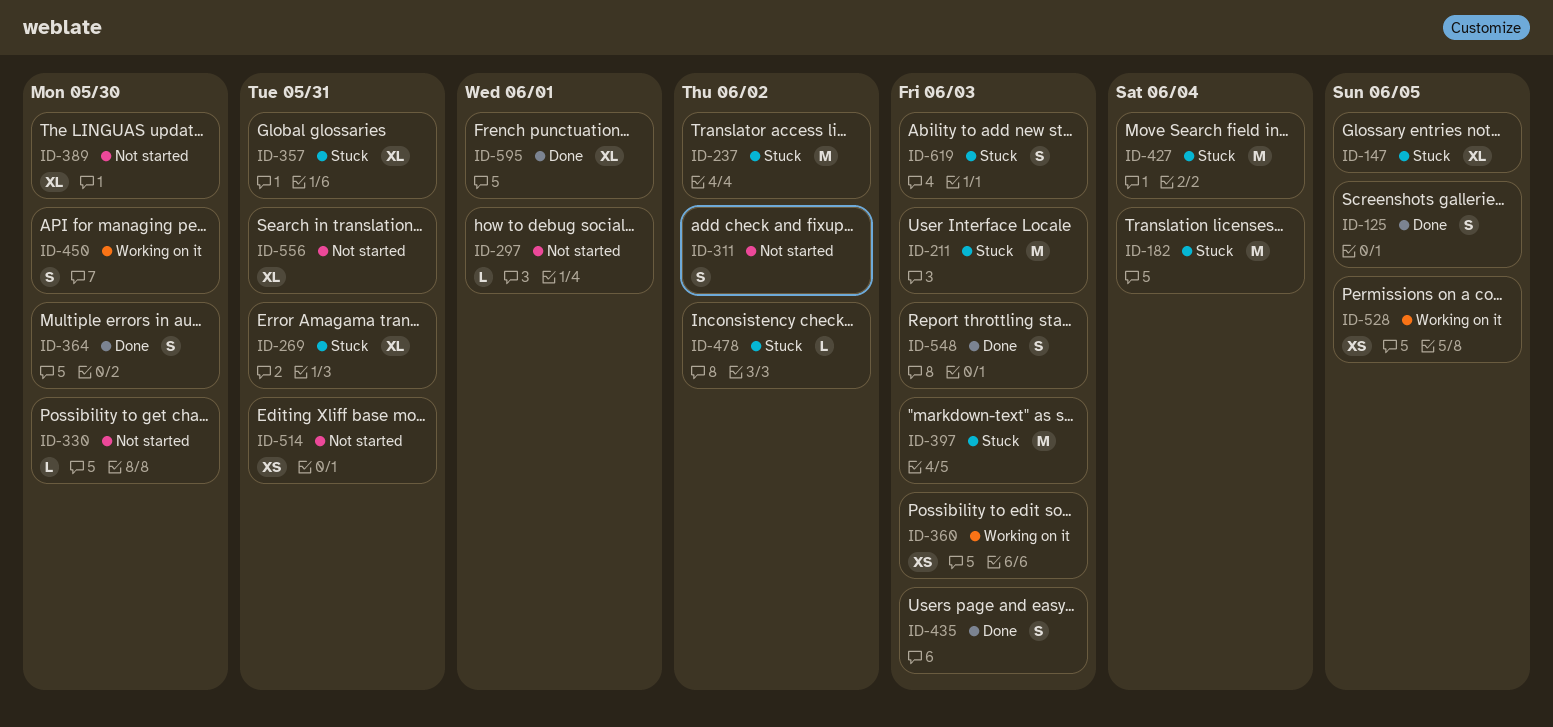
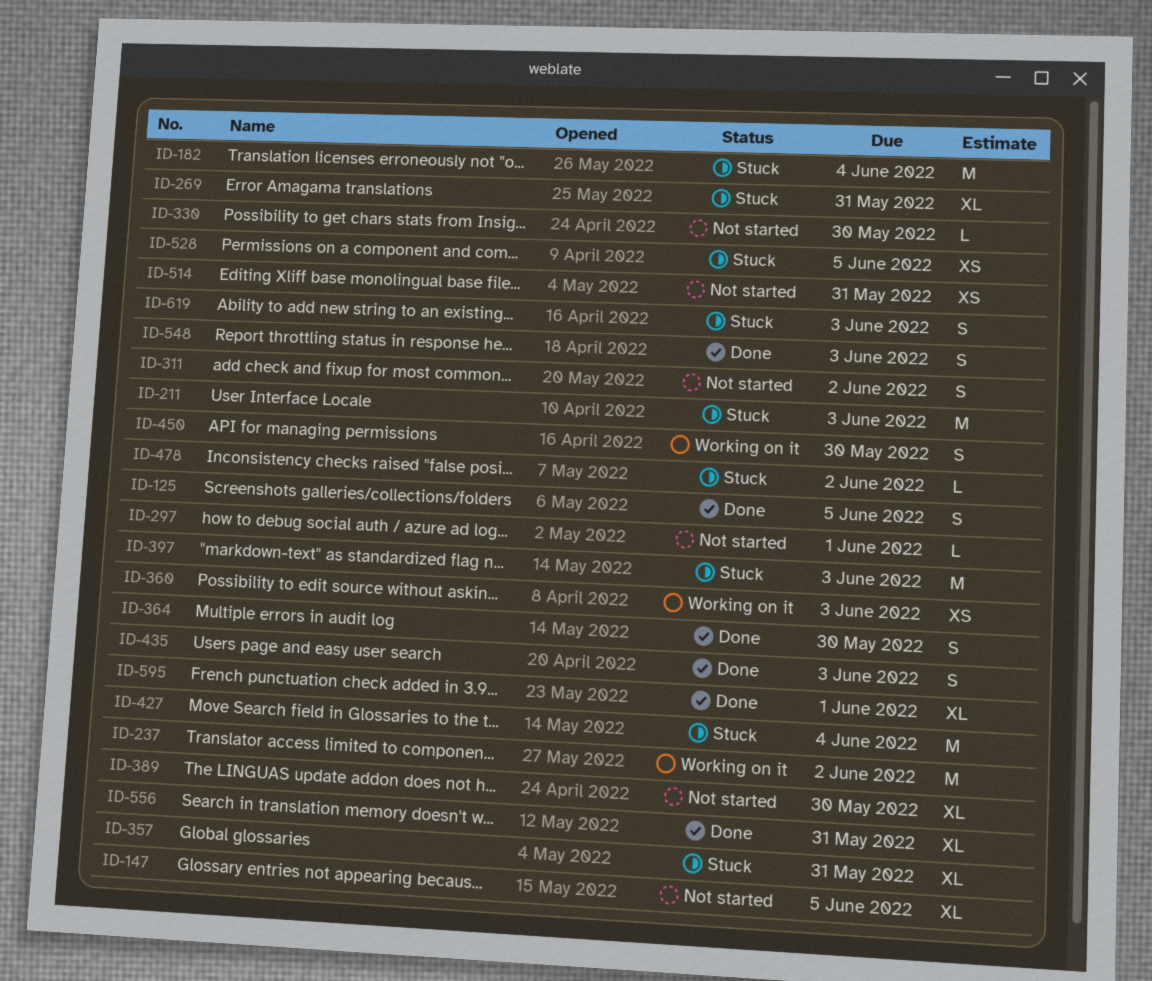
ID-147, status: Stuck -> Not started
ID-237, status: Stuck -> Working on it
ID-528, status: Working on it -> Stuck
ID-556, status: Not started -> Done

